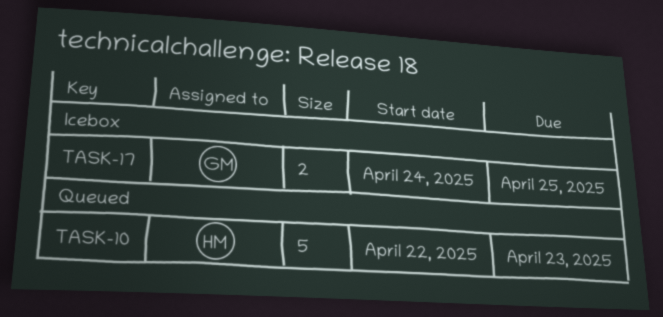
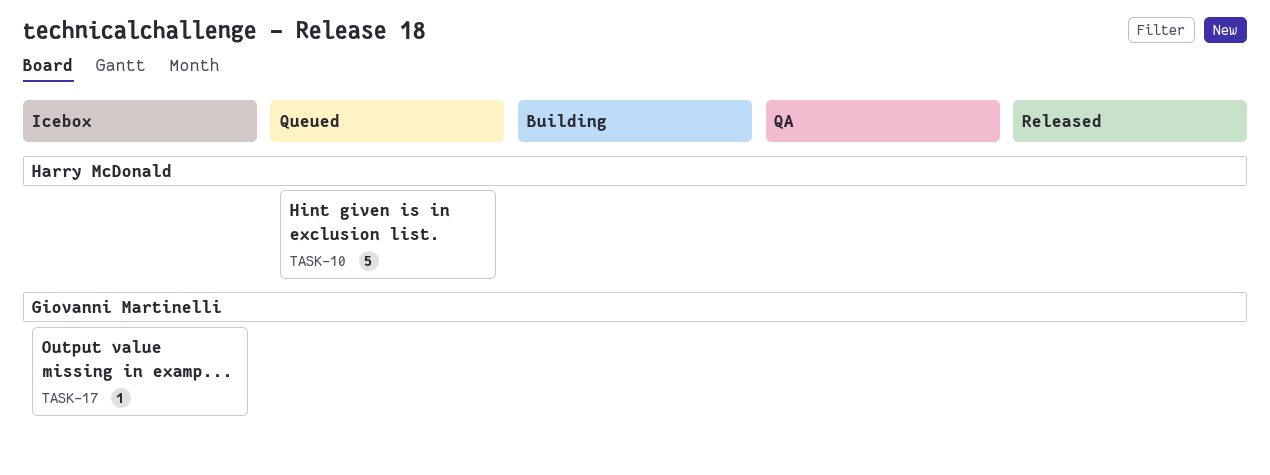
TASK-17, estimate: 2 -> 1

